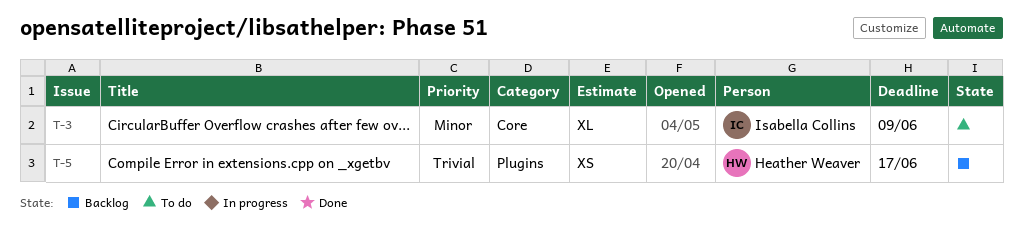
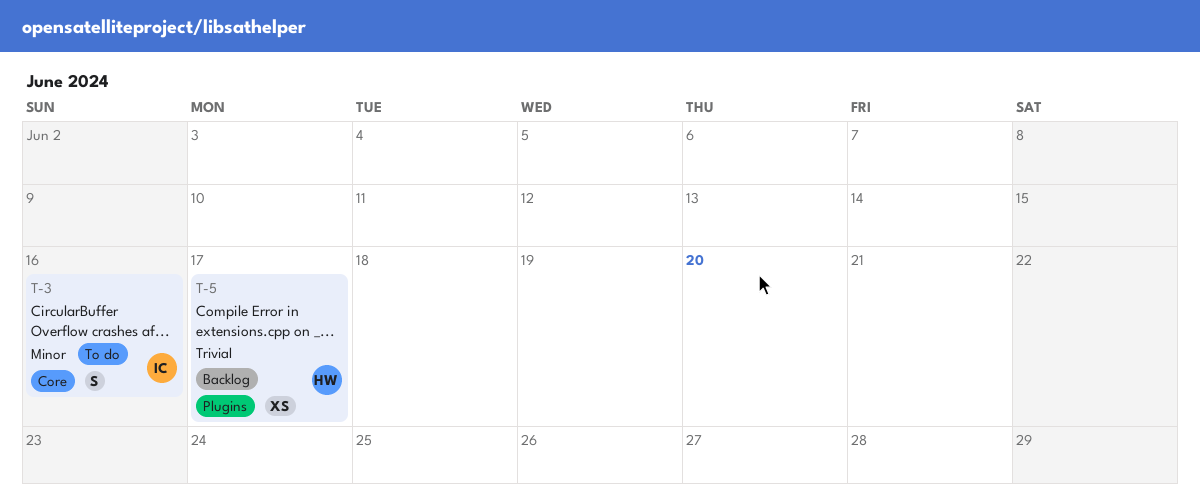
T-3, estimate: XL -> S
T-3, due: Jun 9 -> Jun 16

